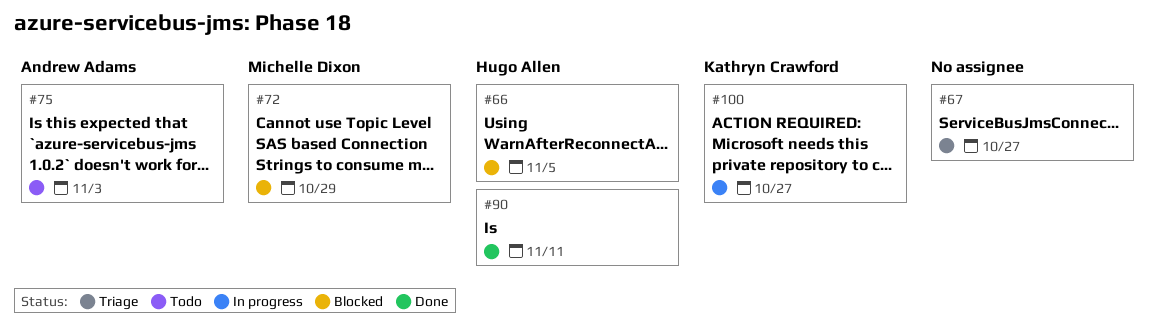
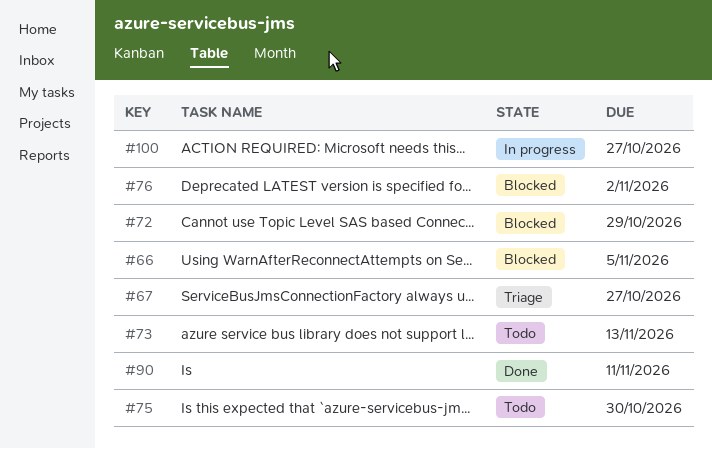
#73: none -> present
#75, due: Nov 3 -> Oct 30
#76: none -> present

